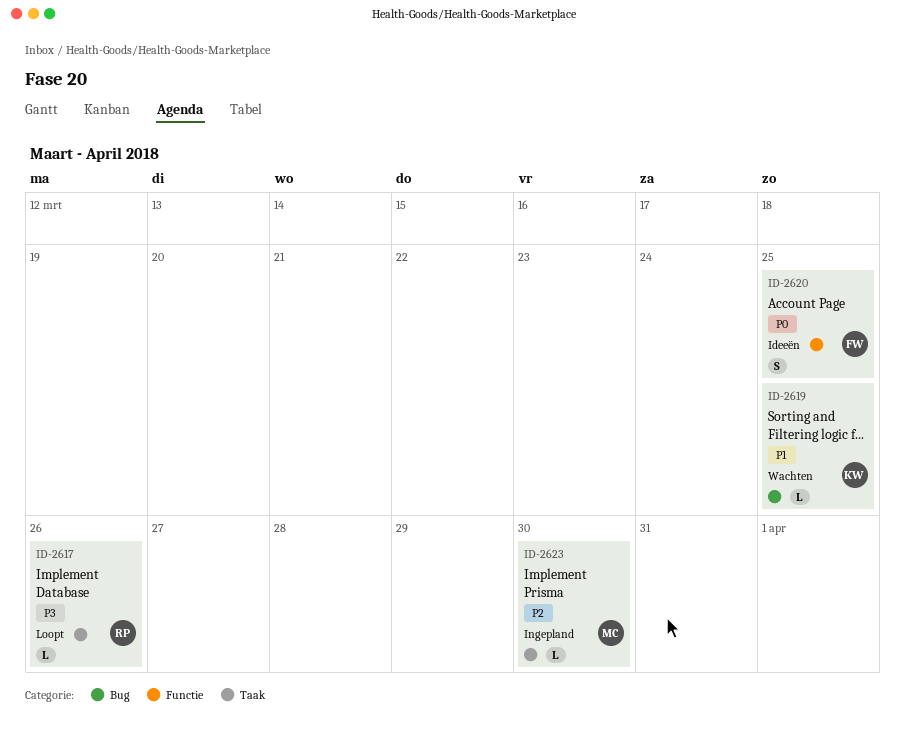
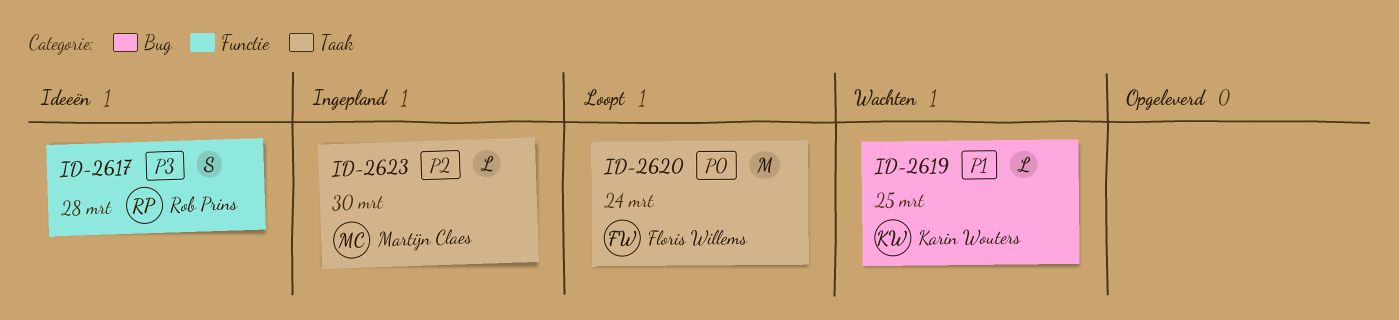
ID-2617, status: Loopt -> Ideeën
ID-2617, label: Taak -> Functie
ID-2617, estimate: L -> S
ID-2617, due: Mar 26 -> Mar 28
ID-2620, status: Ideeën -> Loopt
ID-2620, label: Functie -> Taak
ID-2620, estimate: S -> M
ID-2620, due: Mar 25 -> Mar 24

